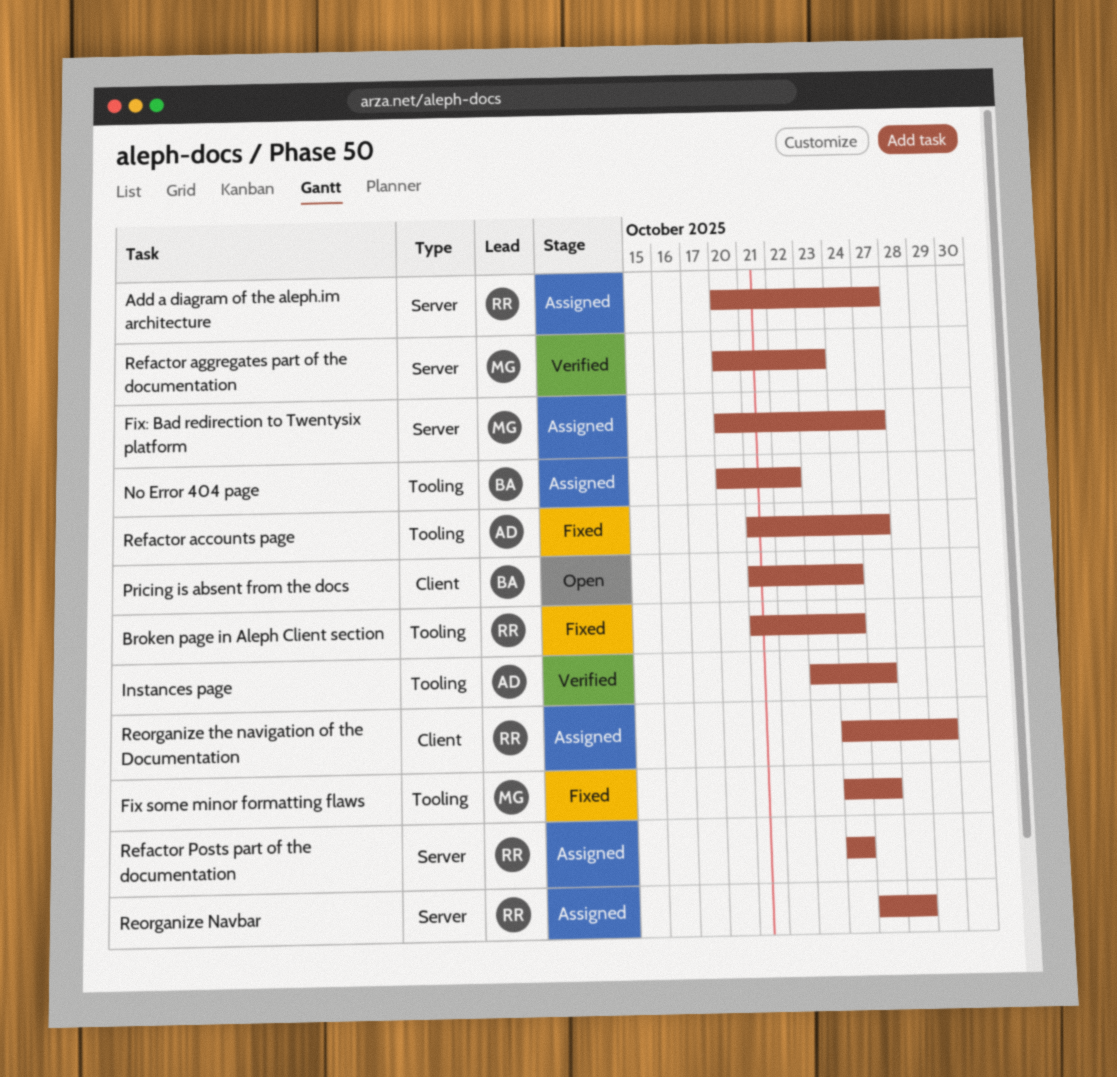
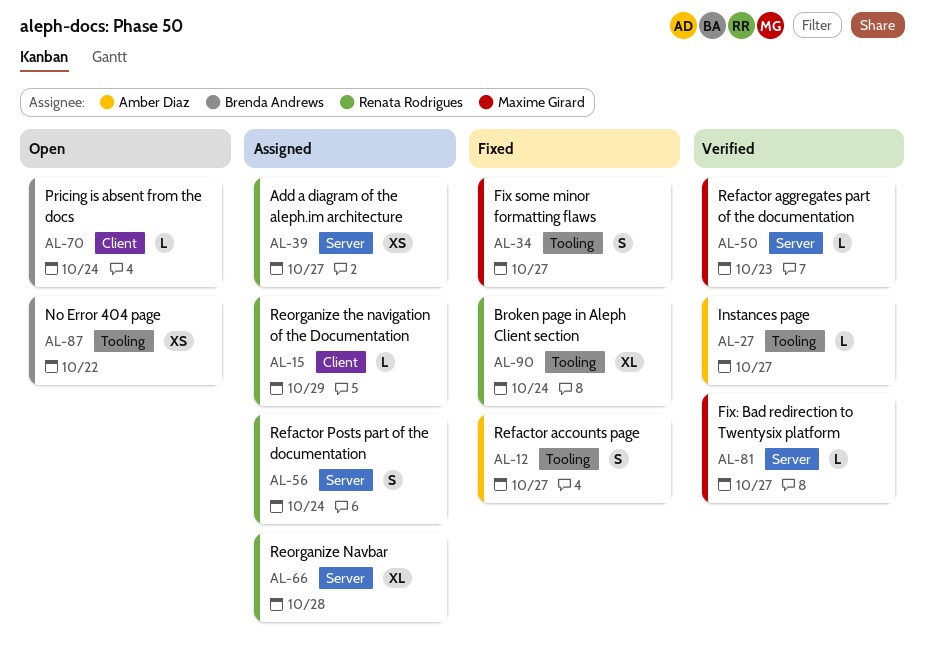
Fix: Bad redirection to Twentysix platform, status: Assigned -> Verified
No Error 404 page, status: Assigned -> Open

